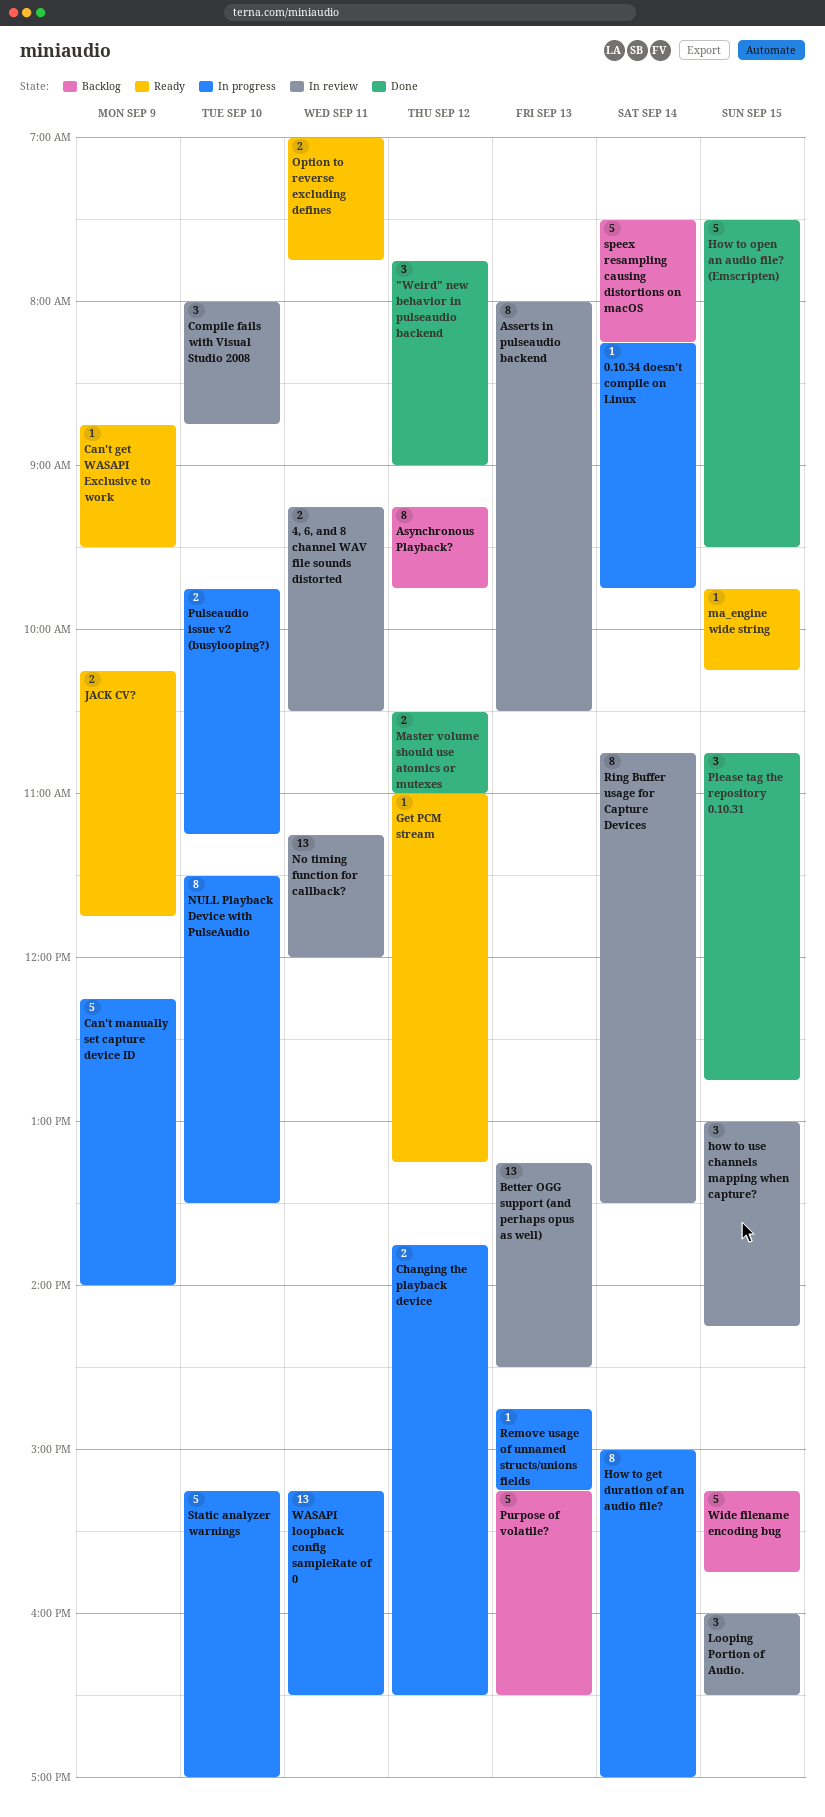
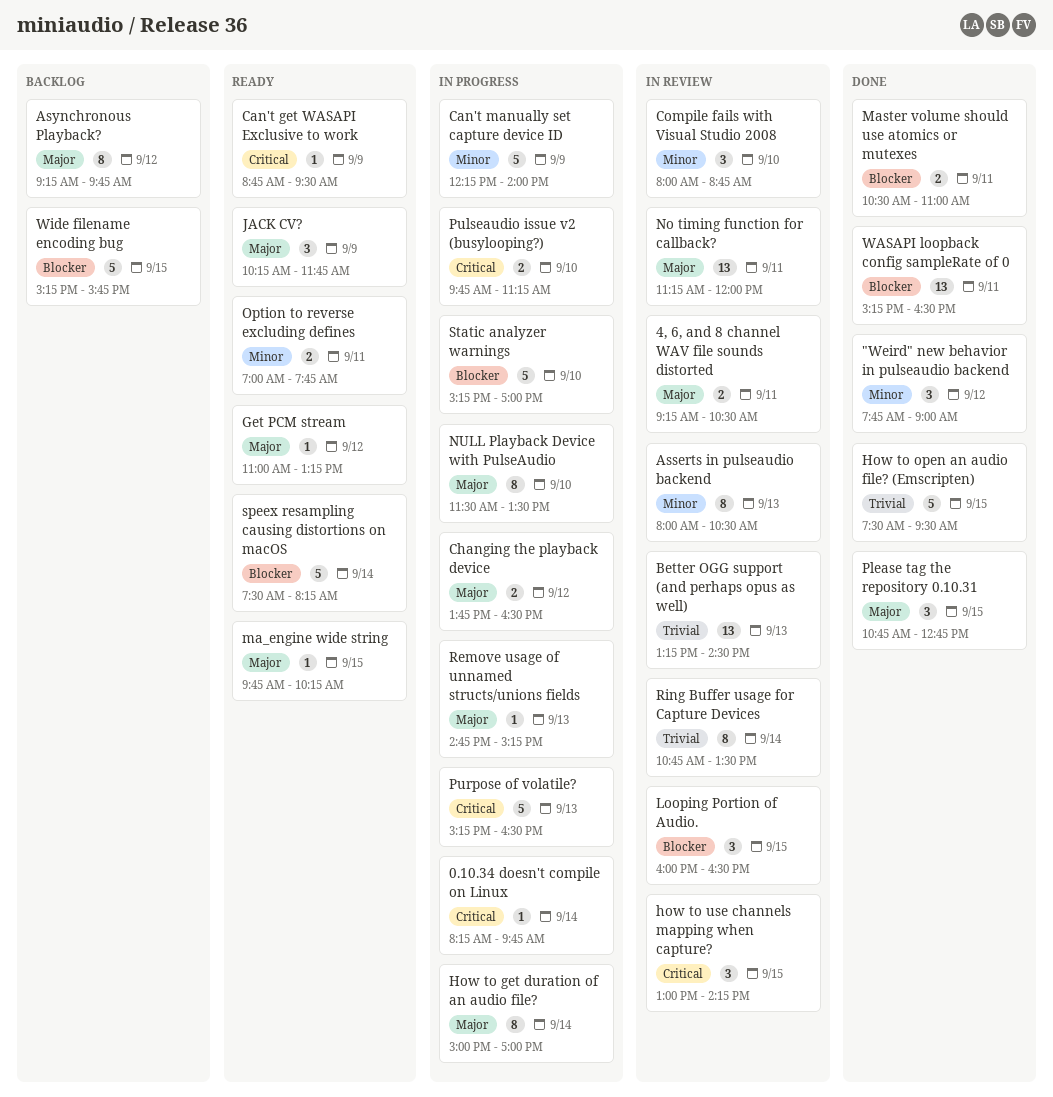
JACK CV?, estimate: 2 -> 3
Master volume should use atomics or mutexes, day: Sep 12 -> Sep 11
Purpose of volatile?, status: Backlog -> In progress
speex resampling causing distortions on macOS, status: Backlog -> Ready
WASAPI loopback config sampleRate of 0, status: In progress -> Done

